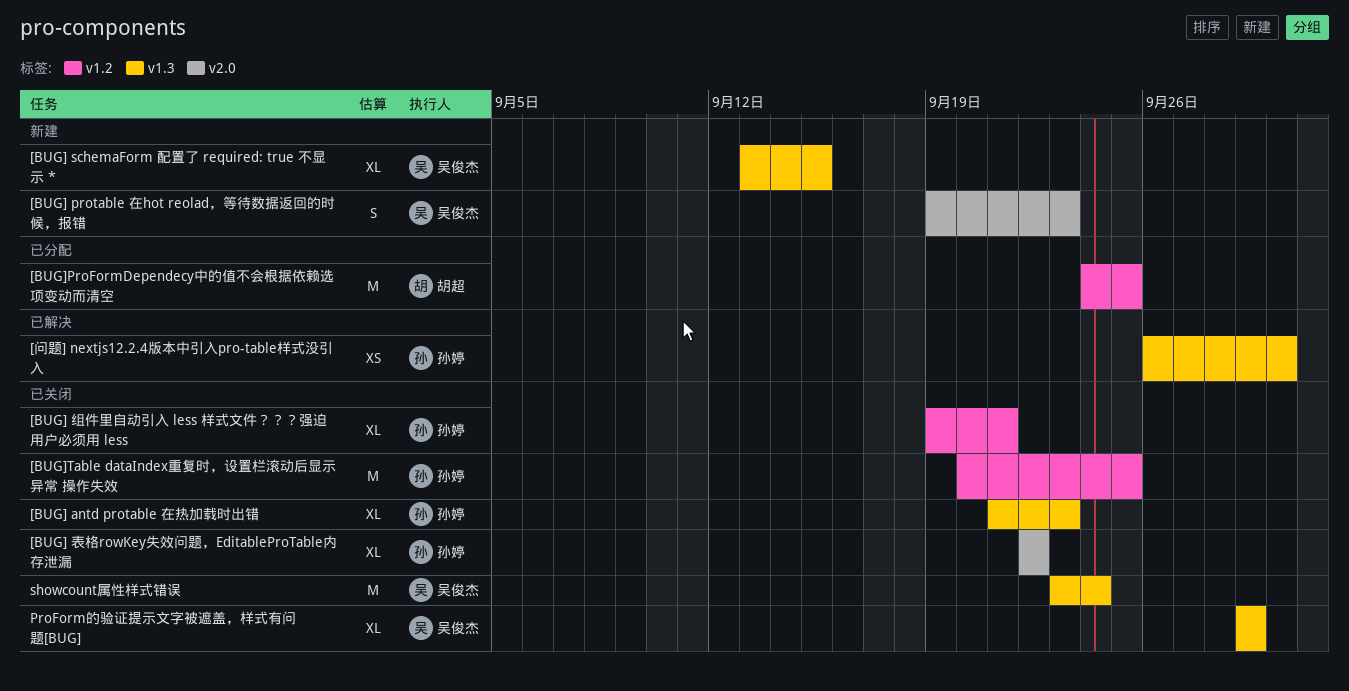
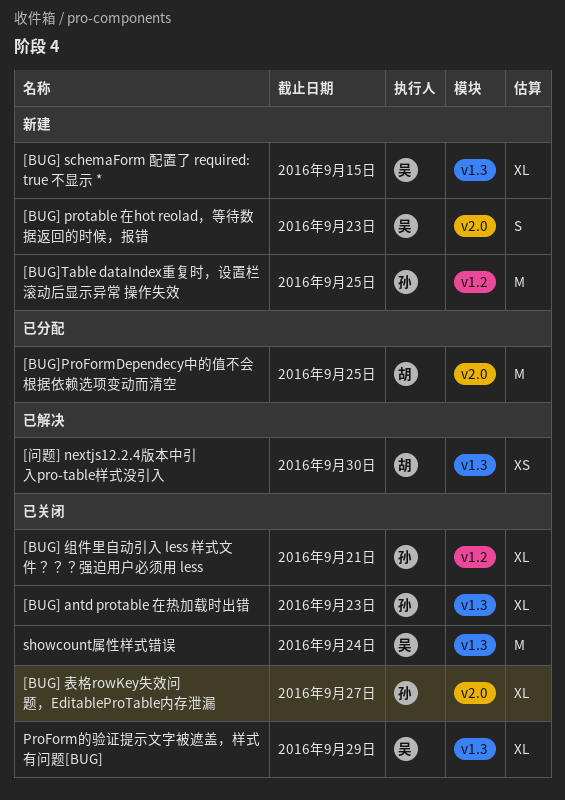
[BUG] 表格rowKey失效问题，EditableProTable内存泄漏, due: Sep 22 -> Sep 27
[BUG]ProFormDependecy中的值不会根据依赖选项变动而清空, label: v1.2 -> v2.0
[BUG]Table dataIndex重复时，设置栏滚动后显示异常 操作失效, status: 已关闭 -> 新建
[问题] nextjs12.2.4版本中引入pro-table样式没引入, owner: 孙婷 -> 胡超

